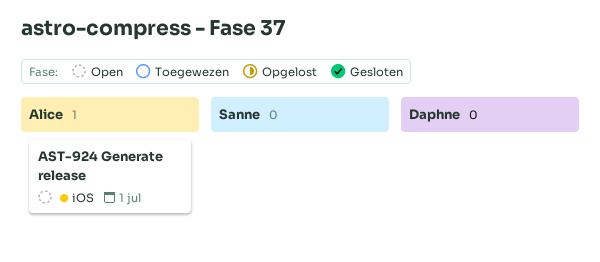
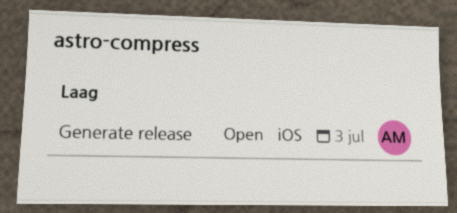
Generate release, due: Jul 1 -> Jul 3

